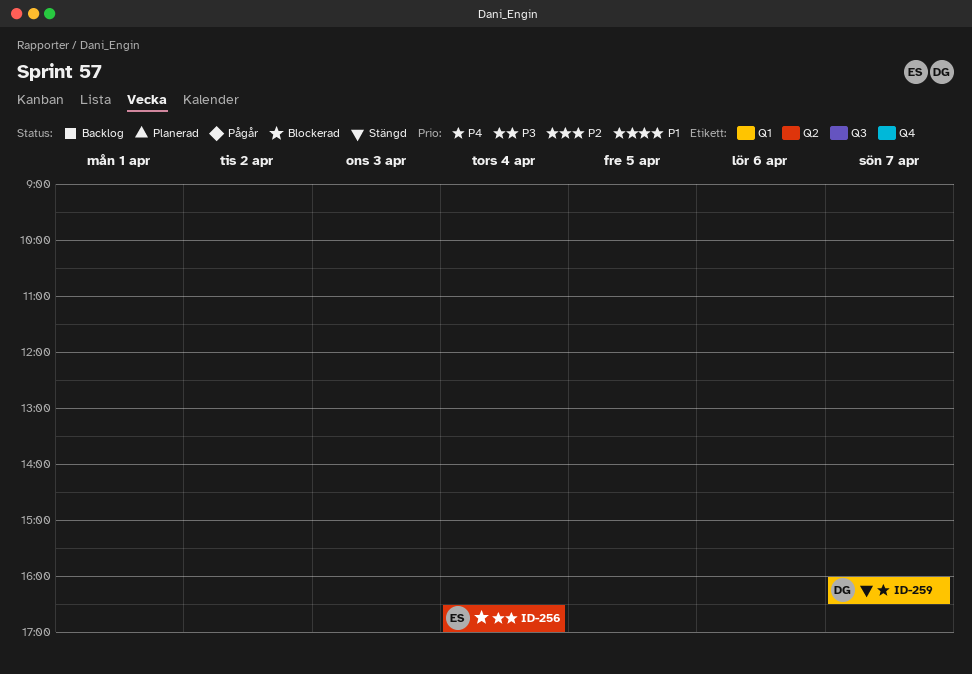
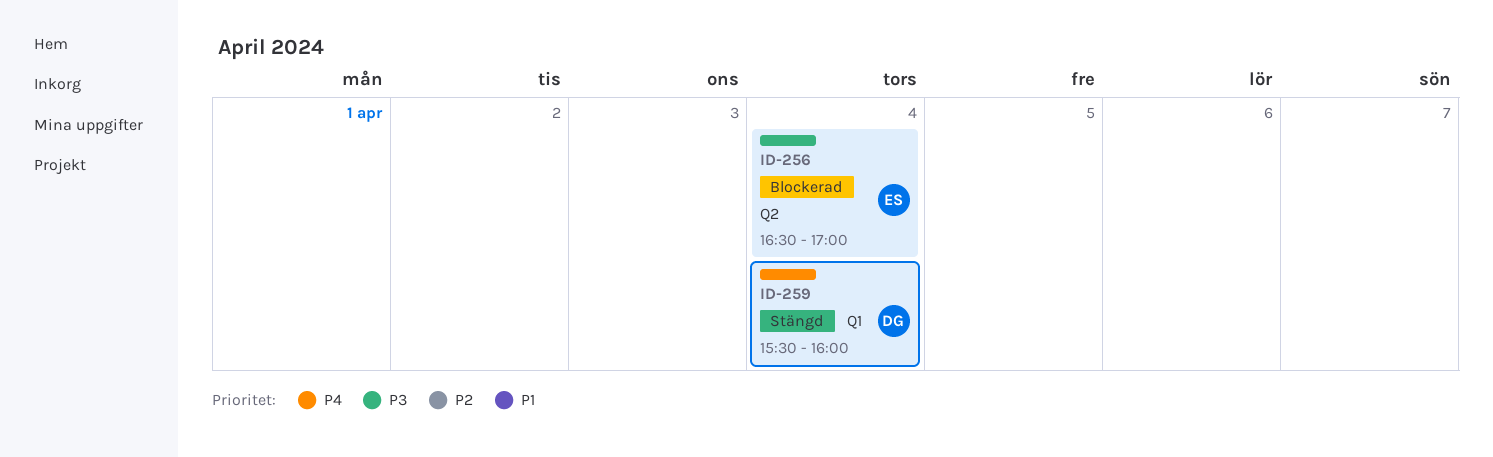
ID-259, day: Apr 7 -> Apr 4
ID-259, begins: 16:00 -> 15:30
ID-259, ends: 16:30 -> 16:00

